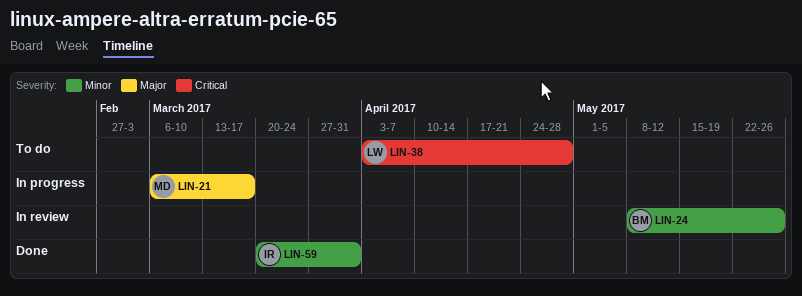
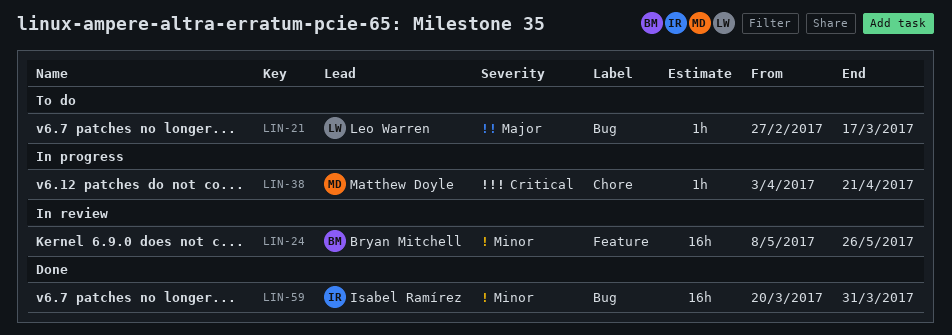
LIN-21, status: In progress -> To do
LIN-21, owner: Matthew Doyle -> Leo Warren
LIN-21, start: Mar 6 -> Feb 27
LIN-38, status: To do -> In progress
LIN-38, owner: Leo Warren -> Matthew Doyle
LIN-38, due: Apr 28 -> Apr 21

